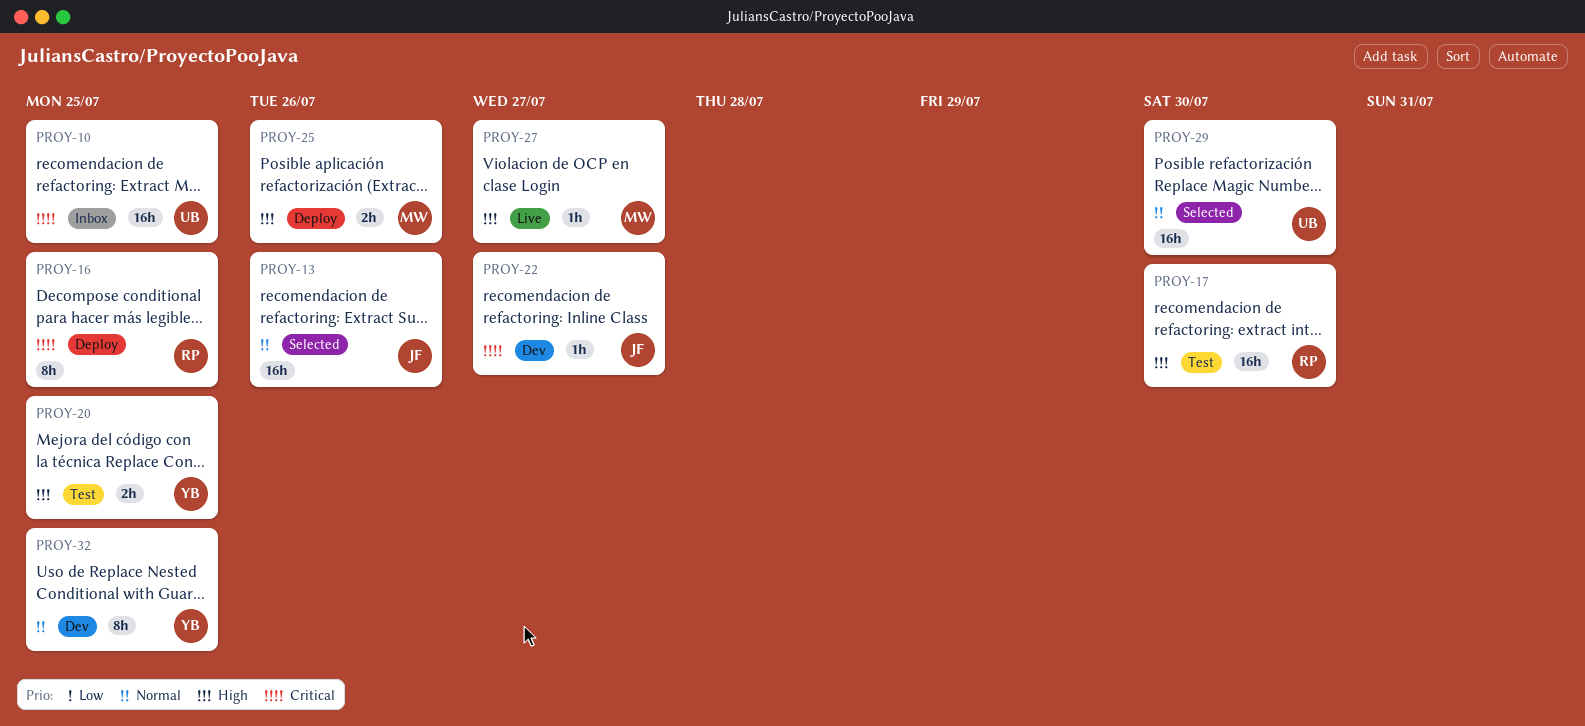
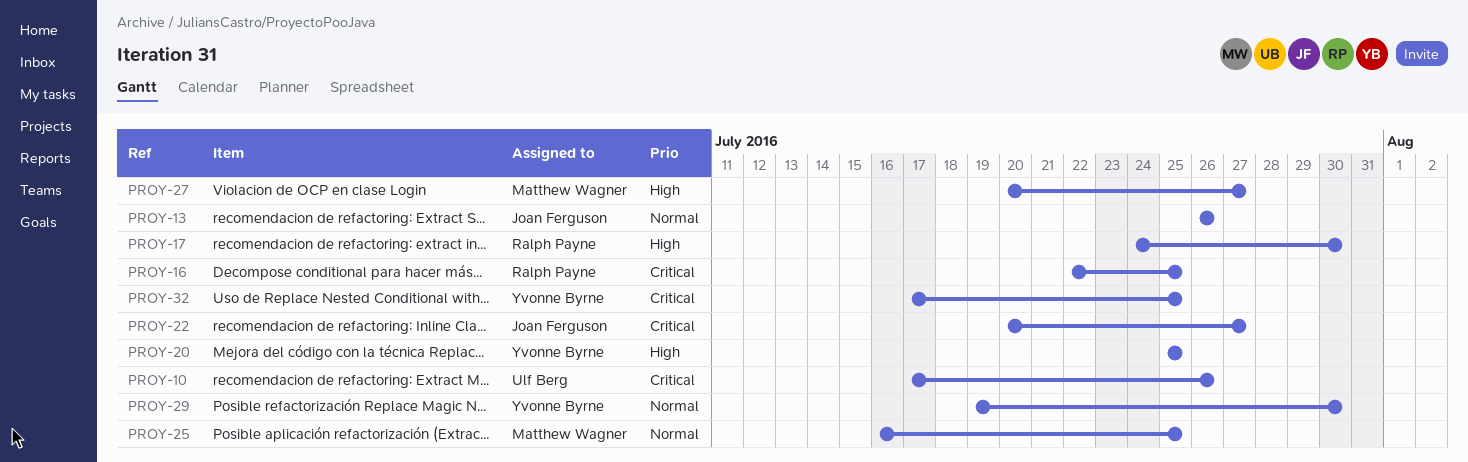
PROY-10, due: Jul 25 -> Jul 26
PROY-25, priority: High -> Normal
PROY-25, due: Jul 26 -> Jul 25
PROY-29, owner: Ulf Berg -> Yvonne Byrne
PROY-32, priority: Normal -> Critical

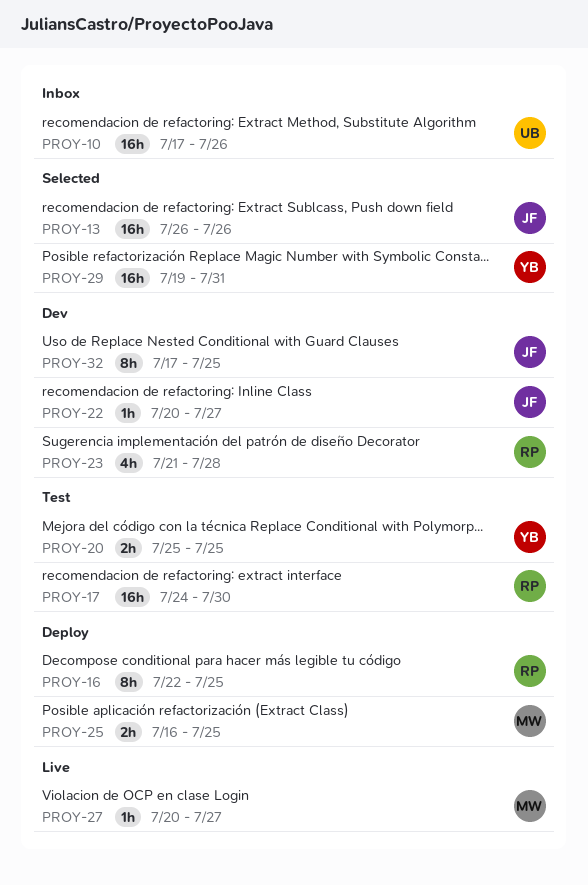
PROY-23: none -> present
PROY-29, due: Jul 30 -> Jul 31
PROY-32, owner: Yvonne Byrne -> Joan Ferguson

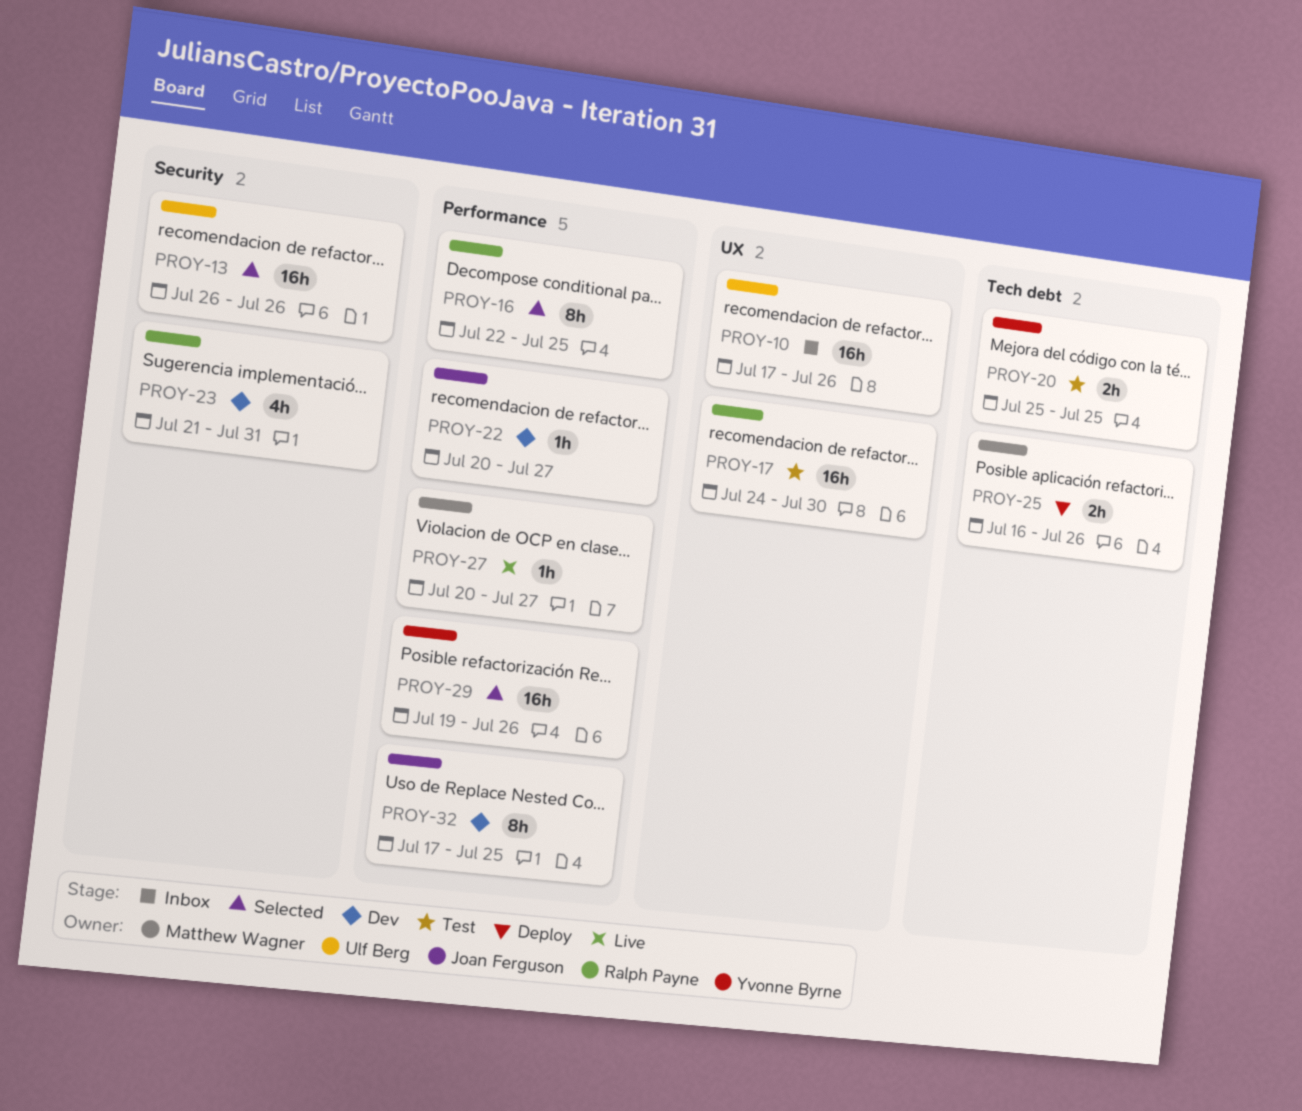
PROY-13, owner: Joan Ferguson -> Ulf Berg
PROY-16, status: Deploy -> Selected
PROY-23, due: Jul 28 -> Jul 31
PROY-25, due: Jul 25 -> Jul 26
PROY-29, due: Jul 31 -> Jul 26

